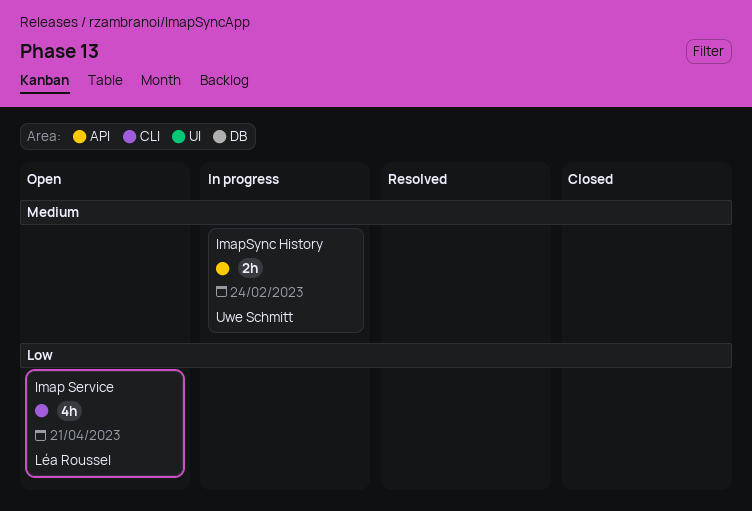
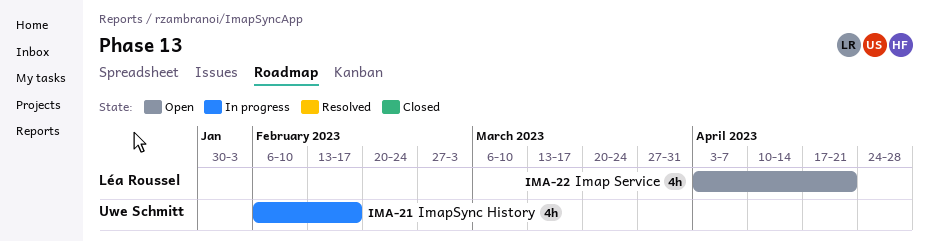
ImapSync History, estimate: 2h -> 4h
ImapSync History, due: Feb 24 -> Feb 17

